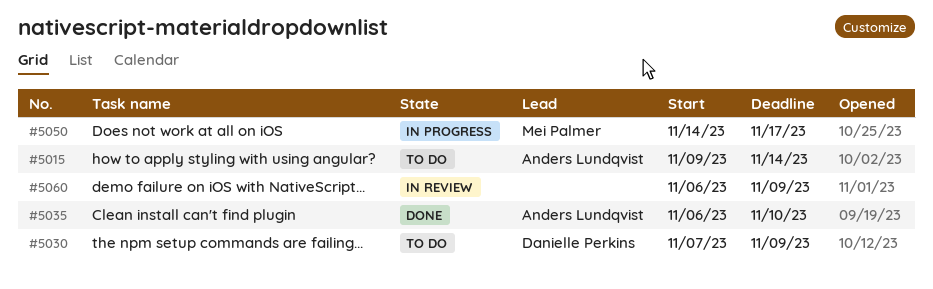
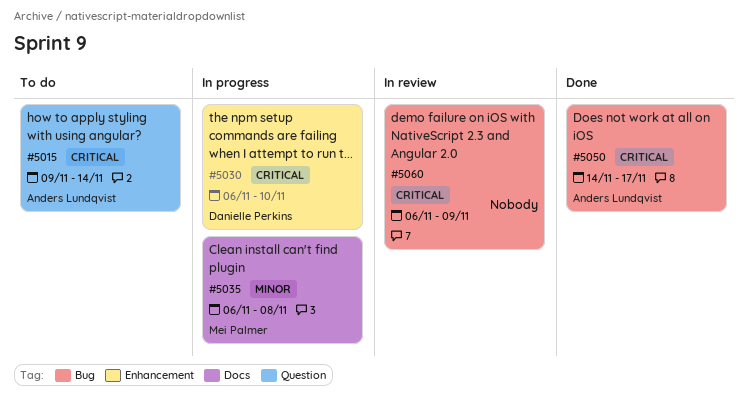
#5030, status: To do -> In progress
#5030, start: Nov 7 -> Nov 6
#5030, due: Nov 9 -> Nov 10
#5035, status: Done -> In progress
#5035, owner: Anders Lundqvist -> Mei Palmer
#5035, due: Nov 10 -> Nov 8
#5050, status: In progress -> Done
#5050, owner: Mei Palmer -> Anders Lundqvist

